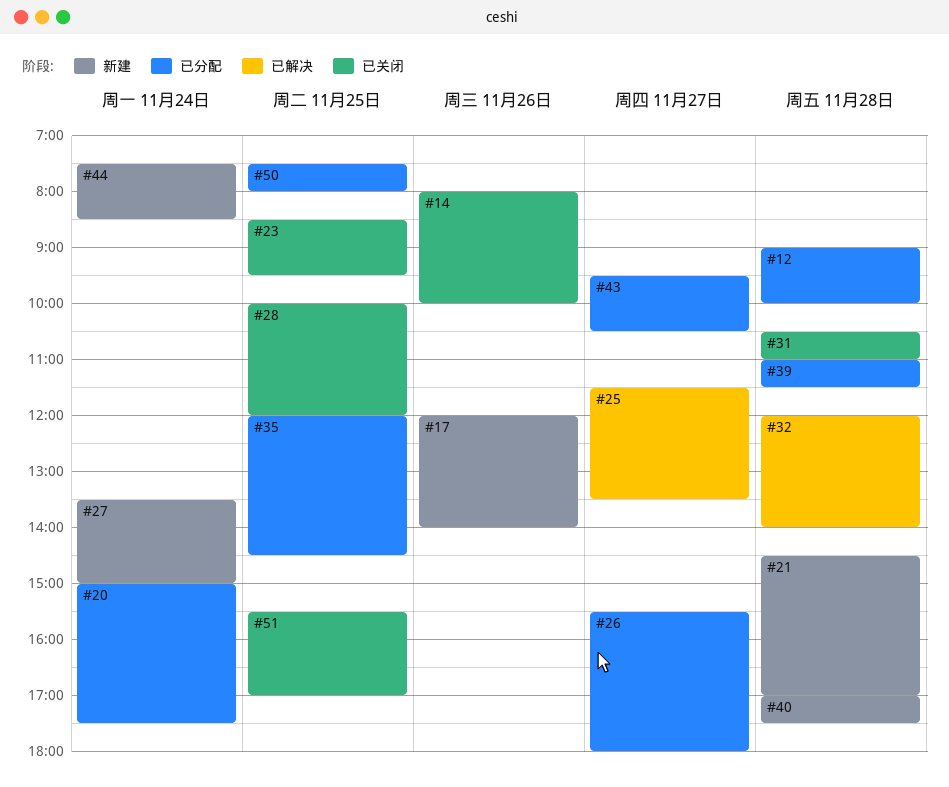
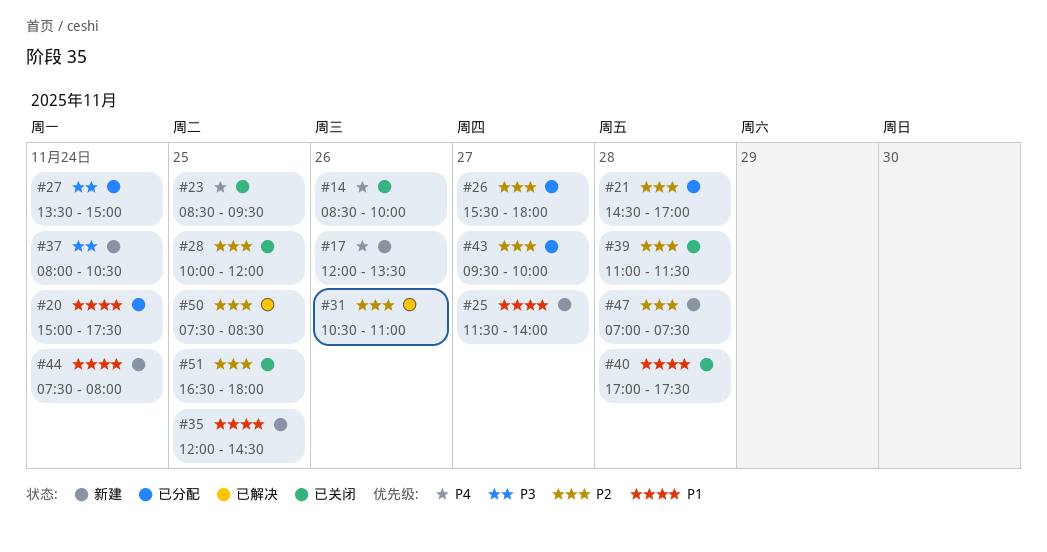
#12: present -> none
#14, begins: 08:00 -> 08:30
#17, ends: 14:00 -> 13:30
#21, status: 新建 -> 已分配
#25, status: 已解决 -> 新建
#25, ends: 13:30 -> 14:00
#27, status: 新建 -> 已分配
#31, status: 已关闭 -> 已解决
#31, day: Nov 28 -> Nov 26
#32: present -> none
#35, status: 已分配 -> 新建
#37: none -> present
#39, status: 已分配 -> 已关闭
#40, status: 新建 -> 已关闭
#43, ends: 10:30 -> 10:00
#44, ends: 08:30 -> 08:00
#47: none -> present
#50, status: 已分配 -> 已解决
#50, ends: 08:00 -> 08:30
#51, begins: 15:30 -> 16:30
#51, ends: 17:00 -> 18:00

